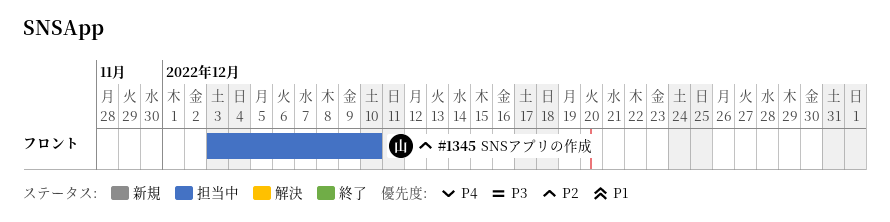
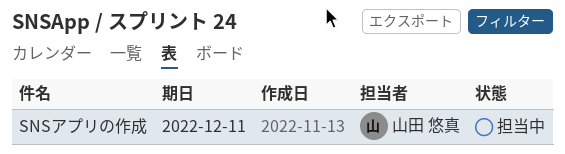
SNSアプリの作成, due: Dec 10 -> Dec 11

